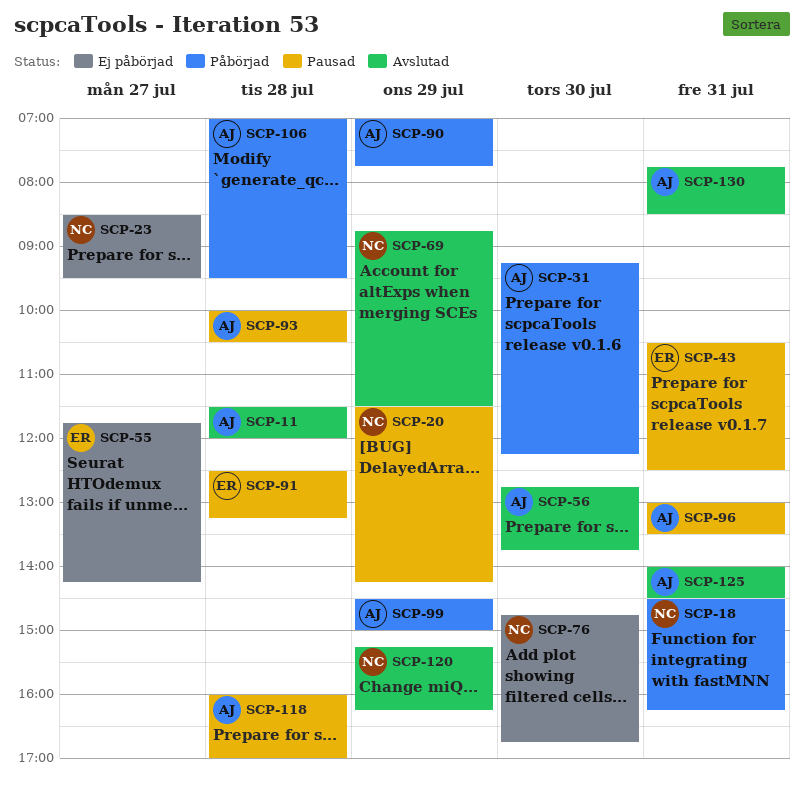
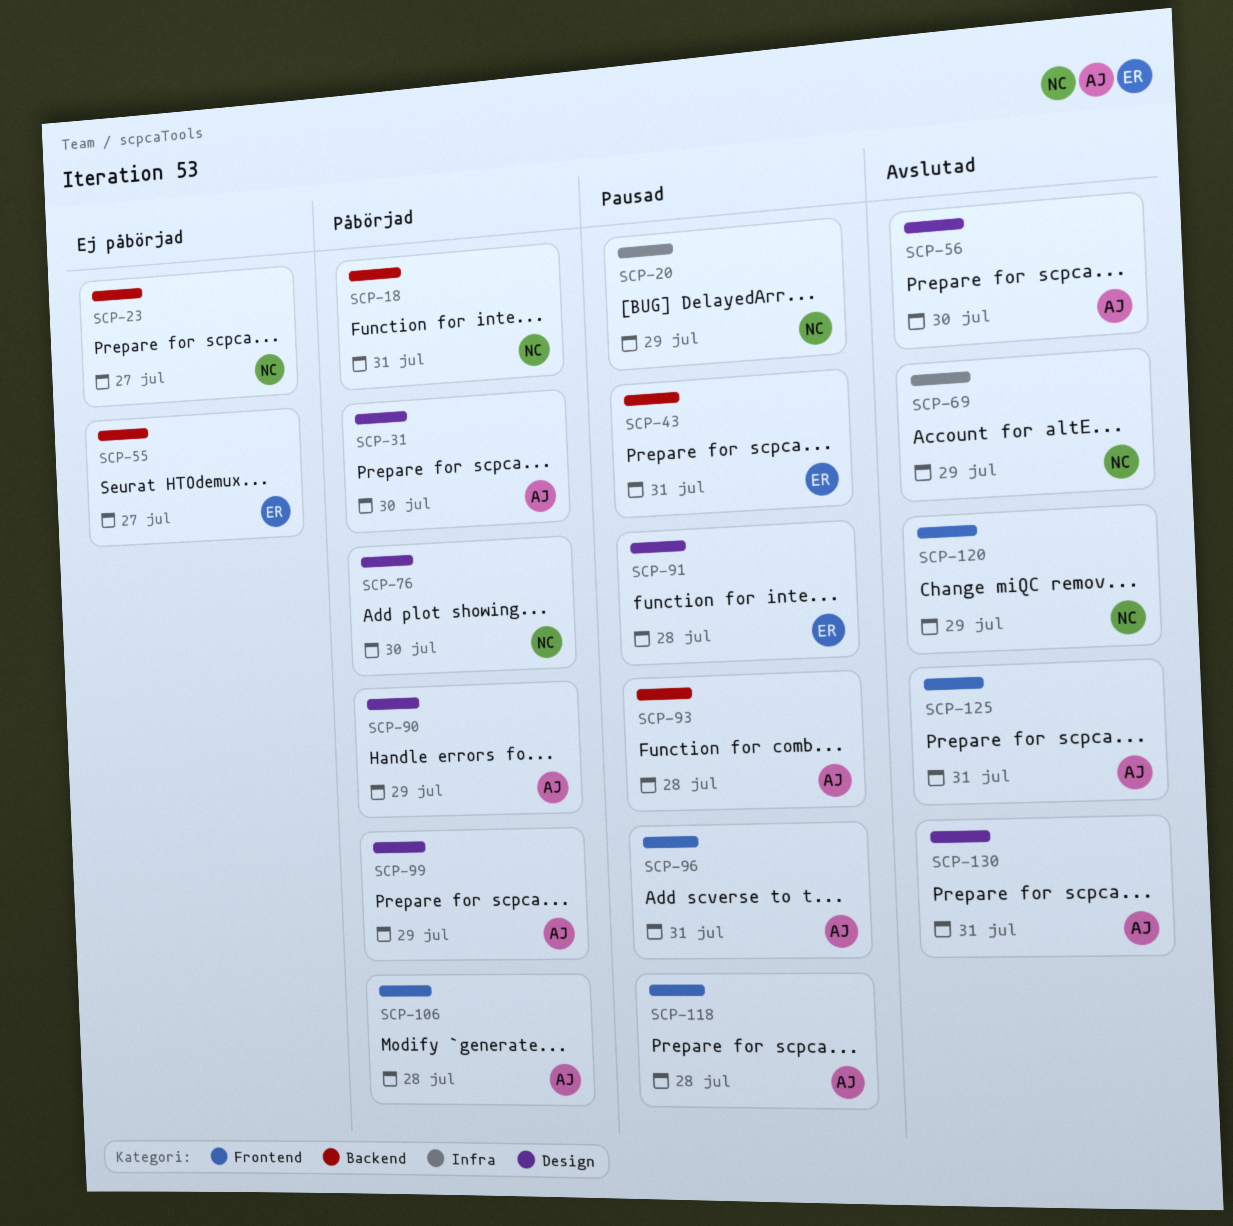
SCP-11: present -> none
SCP-76, status: Ej påbörjad -> Påbörjad

